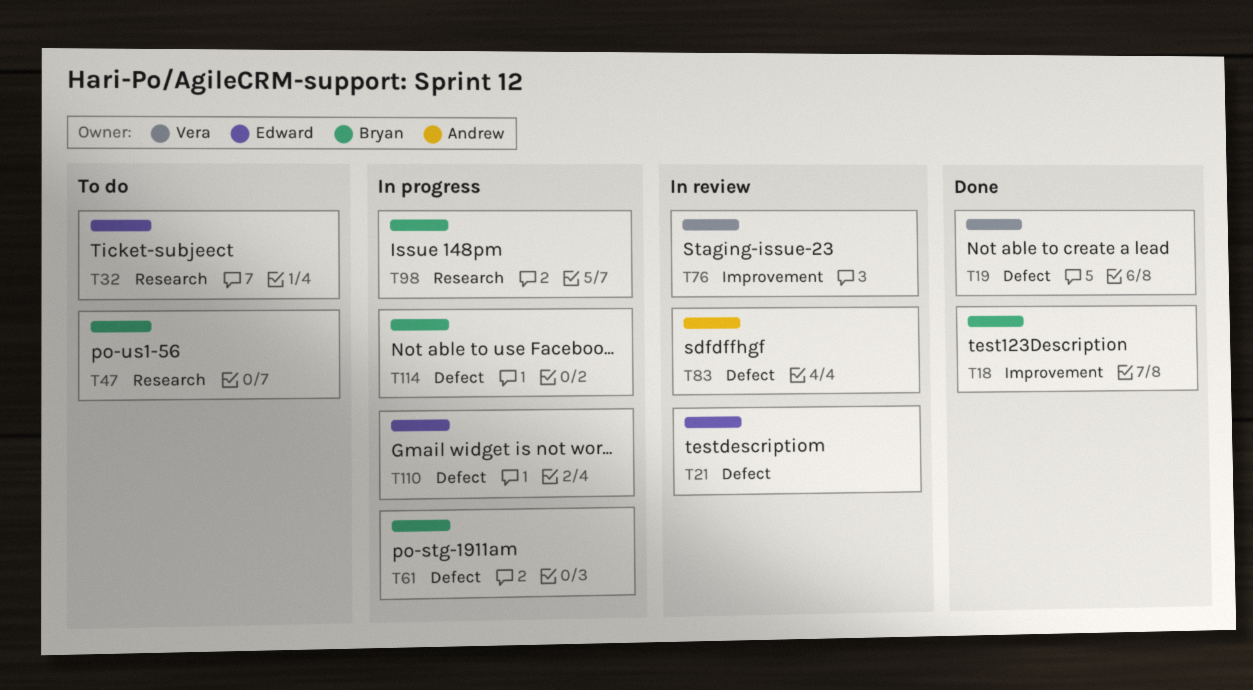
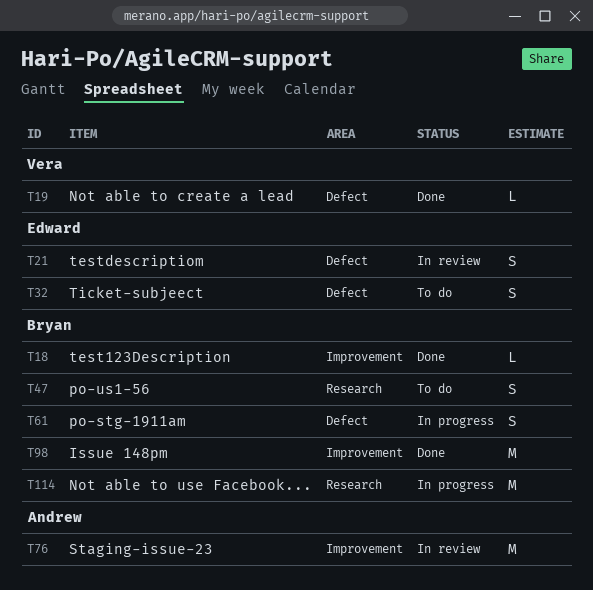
T32, label: Research -> Defect
T76, owner: Vera -> Andrew
T83: present -> none
T98, status: In progress -> Done
T98, label: Research -> Improvement
T110: present -> none
T114, label: Defect -> Research

